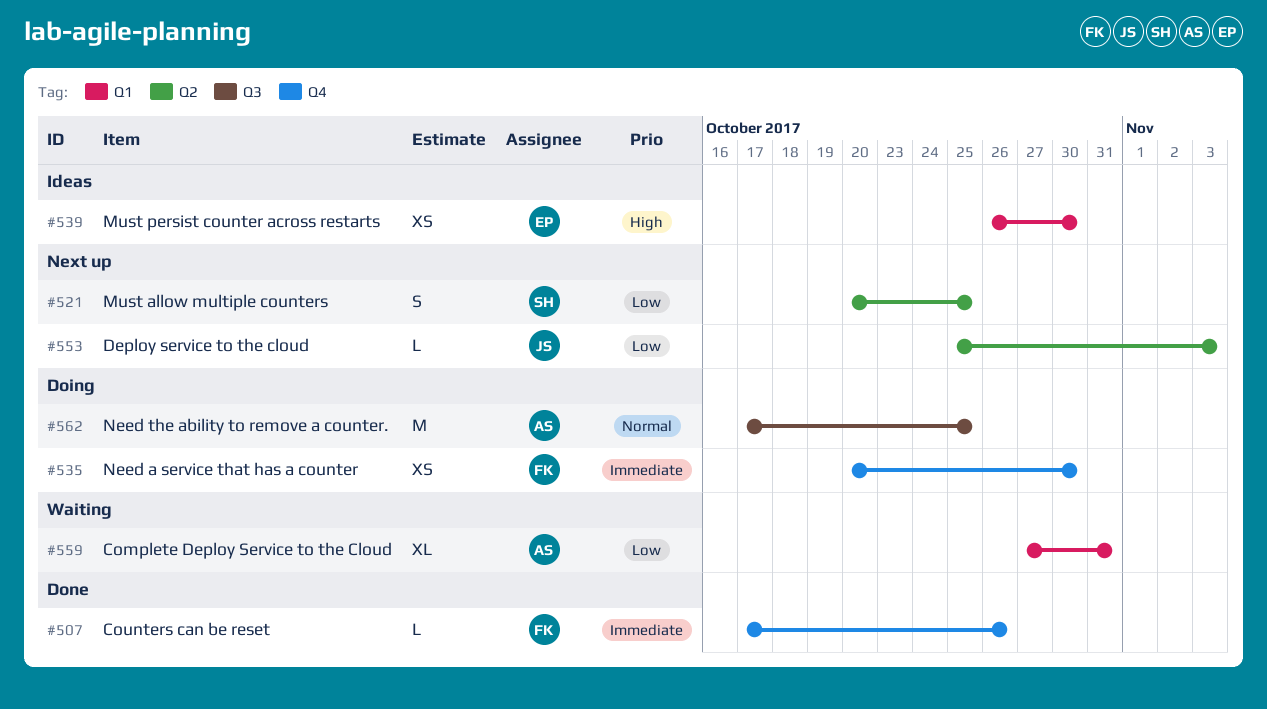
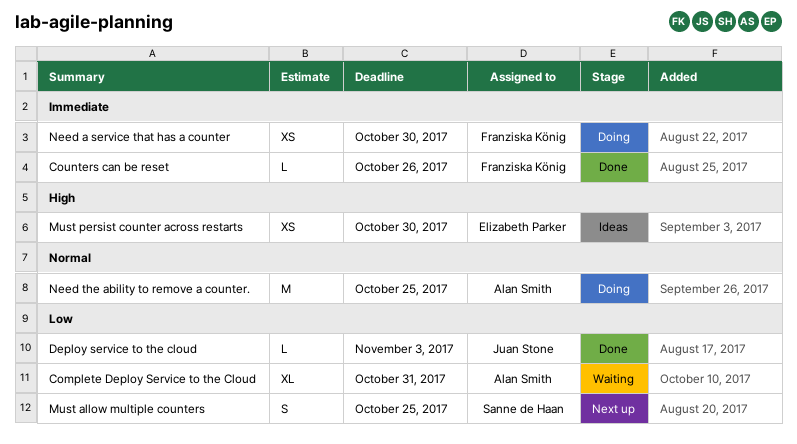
Deploy service to the cloud, status: Next up -> Done

